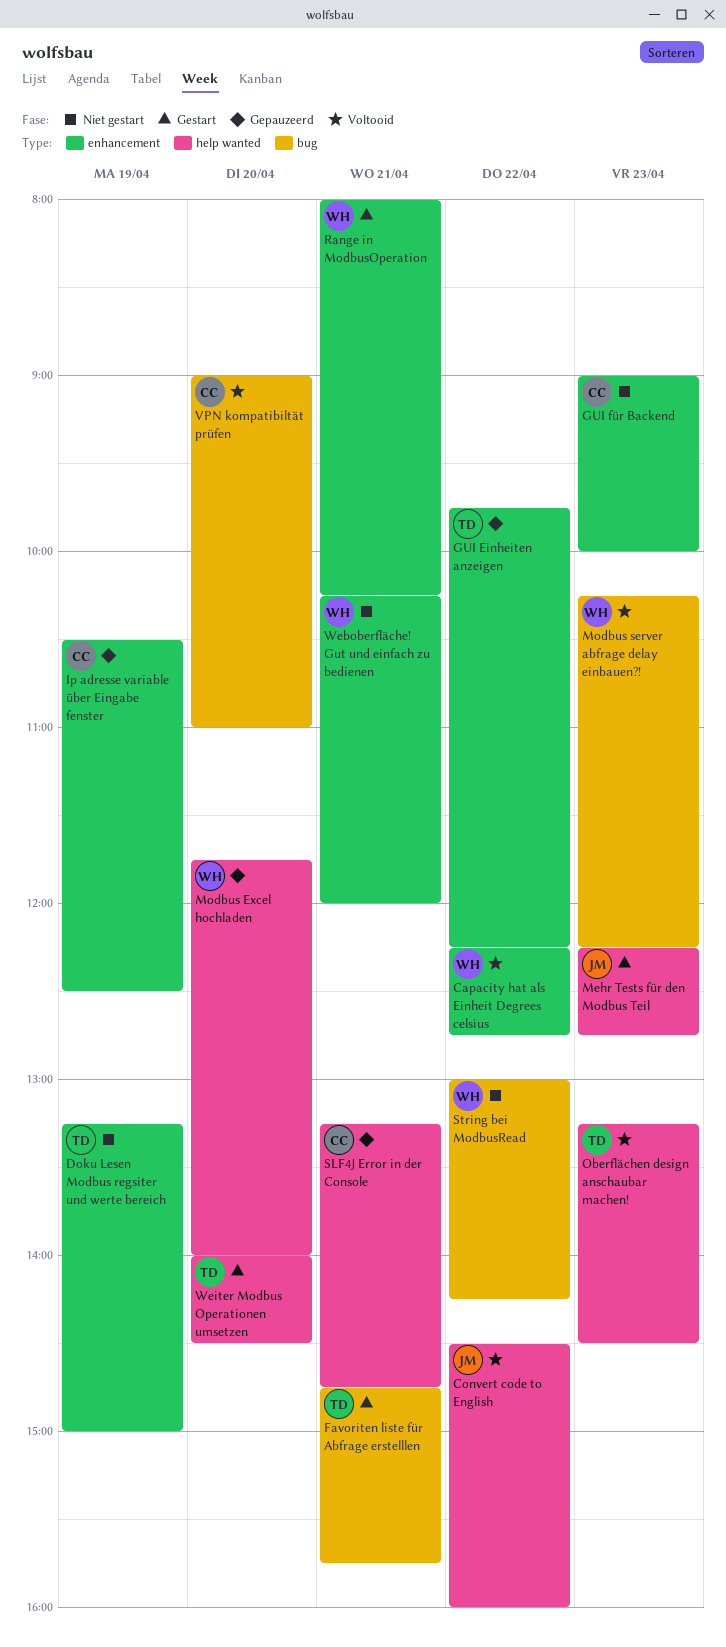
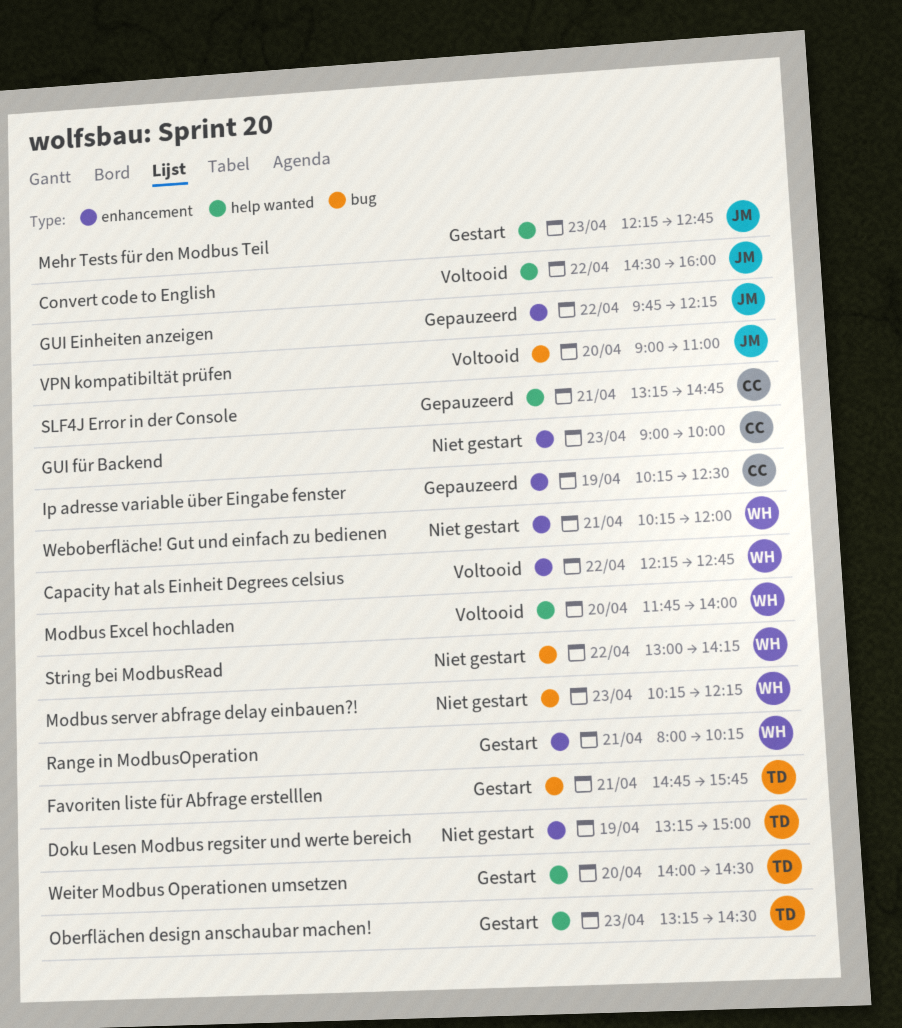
GUI Einheiten anzeigen, owner: TD -> JM
Ip adresse variable über Eingabe fenster, begins: 10:30 -> 10:15
Modbus Excel hochladen, status: Gepauzeerd -> Voltooid
Modbus server abfrage delay einbauen?!, status: Voltooid -> Niet gestart
Oberflächen design anschaubar machen!, status: Voltooid -> Gestart
VPN kompatibiltät prüfen, owner: CC -> JM

